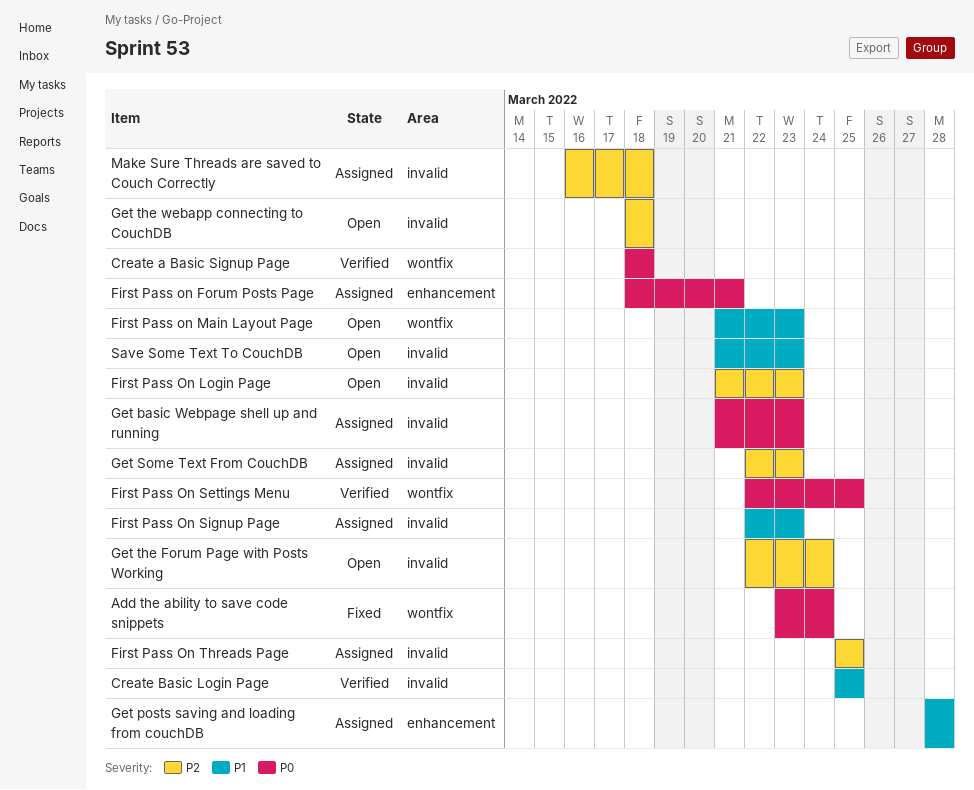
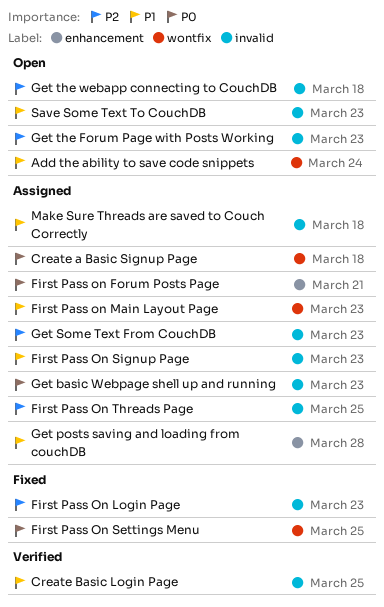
Add the ability to save code snippets, status: Fixed -> Open
Add the ability to save code snippets, priority: P0 -> P1
Create a Basic Signup Page, status: Verified -> Assigned
First Pass On Login Page, status: Open -> Fixed
First Pass on Main Layout Page, status: Open -> Assigned
First Pass On Settings Menu, status: Verified -> Fixed
Get the Forum Page with Posts Working, due: Mar 24 -> Mar 23
Make Sure Threads are saved to Couch Correctly, priority: P2 -> P1

